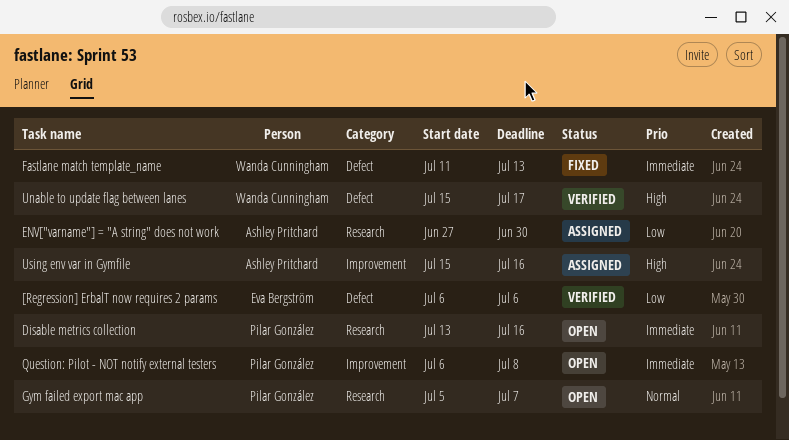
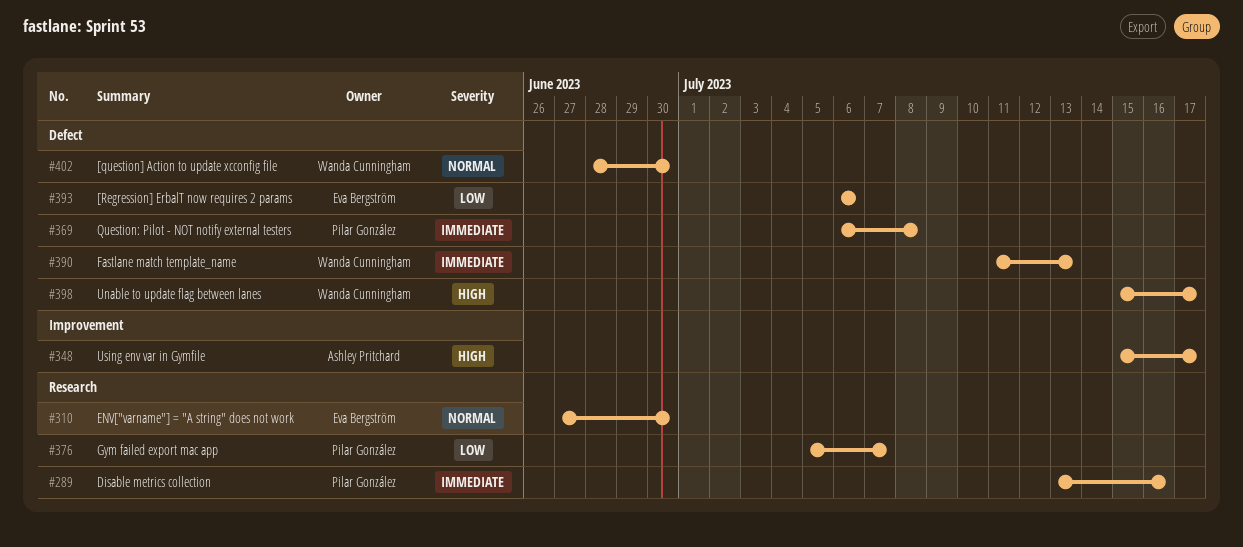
[question] Action to update xcconfig file: none -> present
ENV["varname"] = "A string" does not work, owner: Ashley Pritchard -> Eva Bergström
ENV["varname"] = "A string" does not work, priority: Low -> Normal
Gym failed export mac app, priority: Normal -> Low
Question: Pilot - NOT notify external testers, label: Improvement -> Defect
Using env var in Gymfile, due: Jul 16 -> Jul 17

